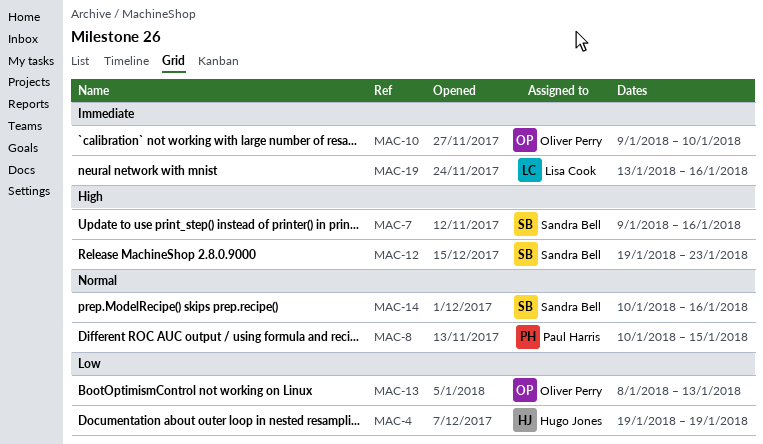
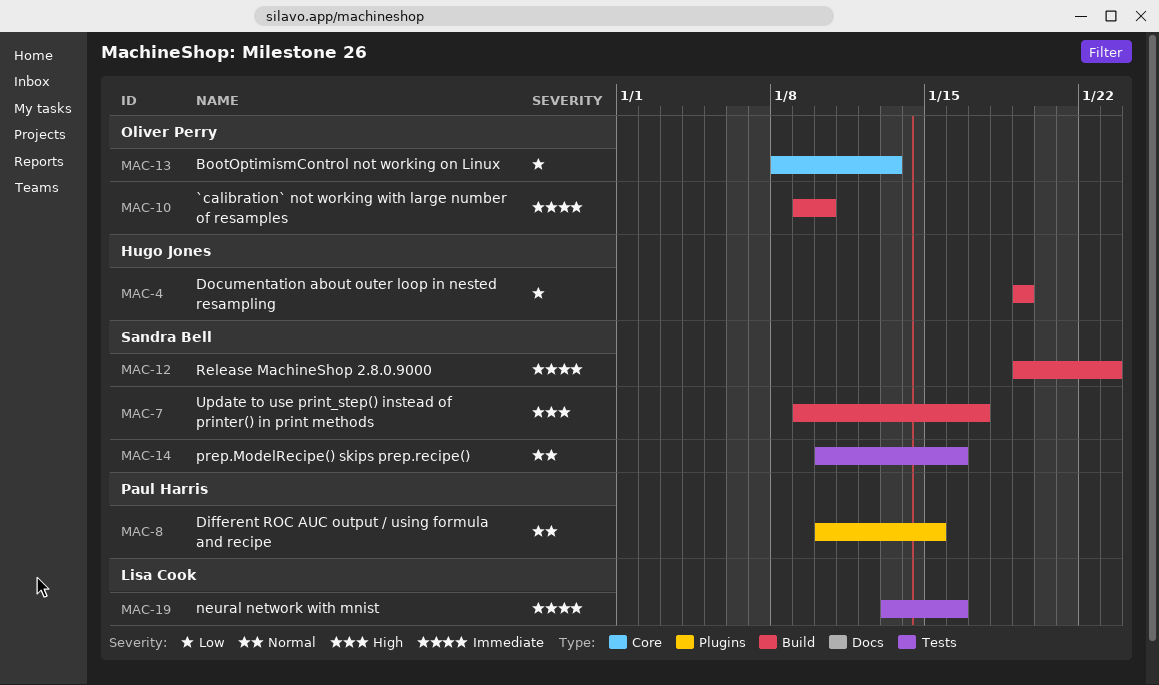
MAC-7, due: Jan 16 -> Jan 17
MAC-12, priority: High -> Immediate

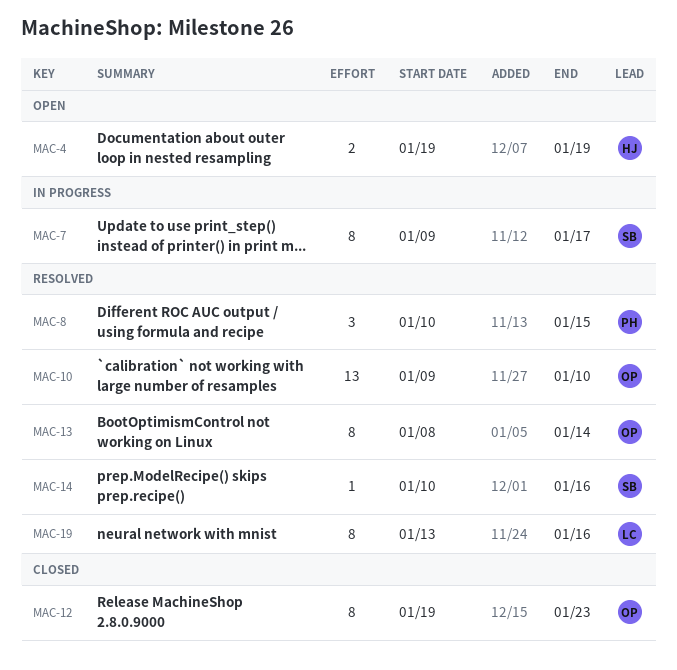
MAC-12, owner: Sandra Bell -> Oliver Perry
MAC-13, due: Jan 13 -> Jan 14

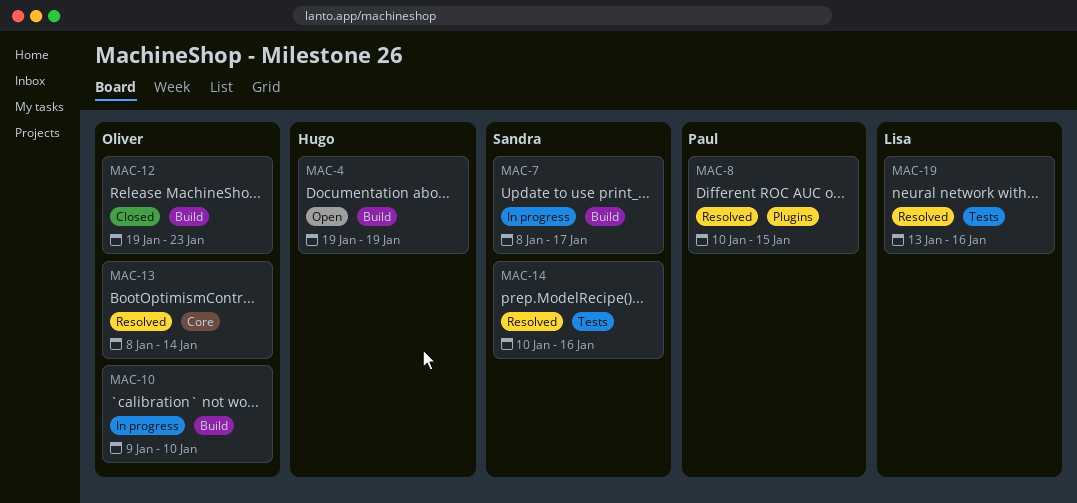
MAC-7, start: Jan 9 -> Jan 8
MAC-10, status: Resolved -> In progress

